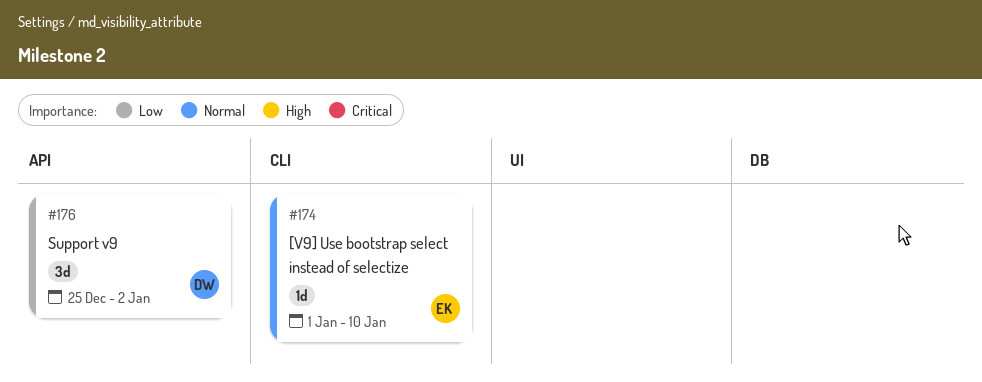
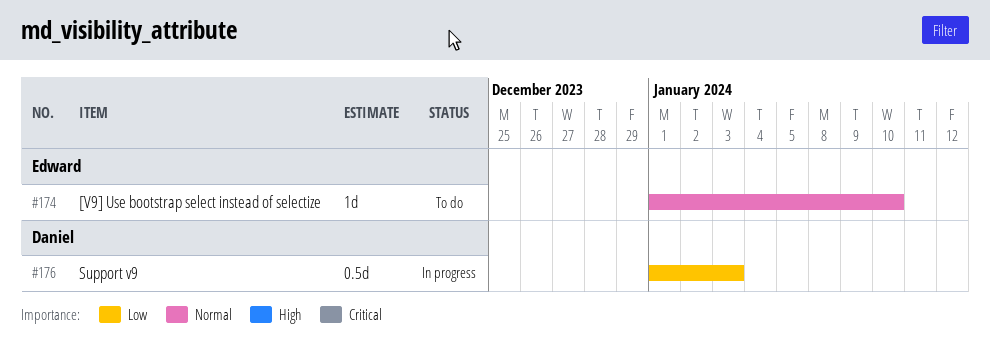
#176, estimate: 3d -> 0.5d
#176, start: Dec 25 -> Jan 1
#176, due: Jan 2 -> Jan 3

